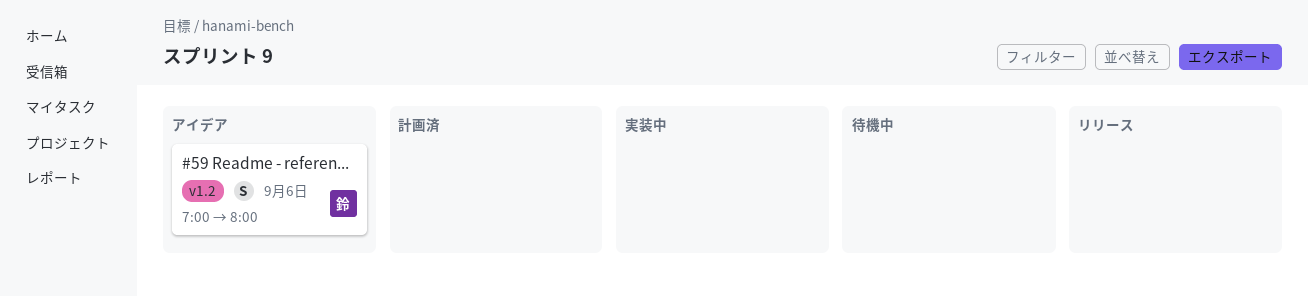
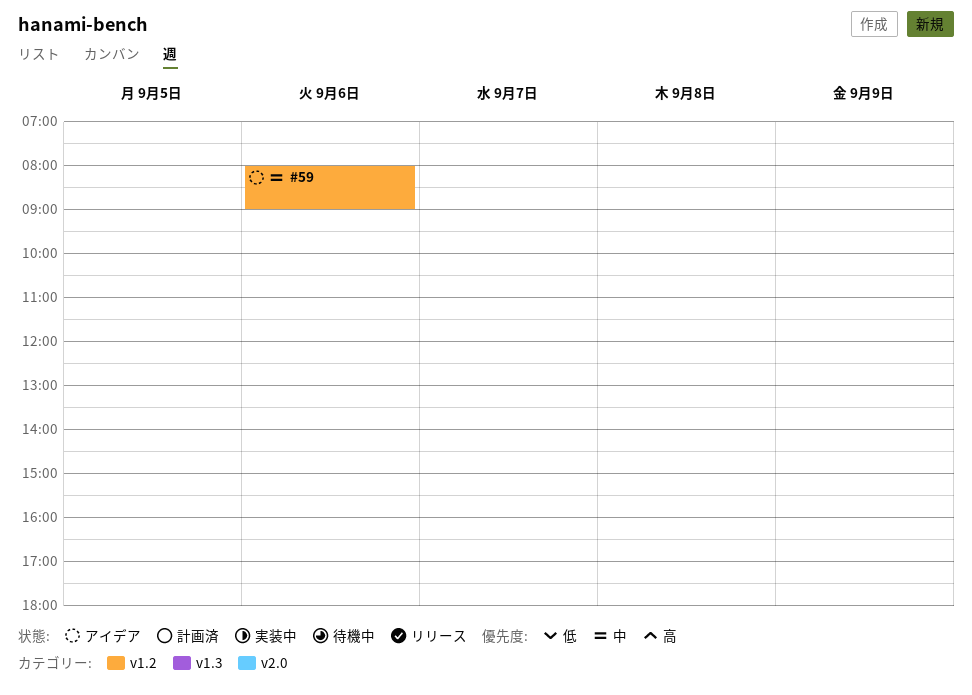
#59, begins: 07:00 -> 08:00
#59, ends: 08:00 -> 09:00

